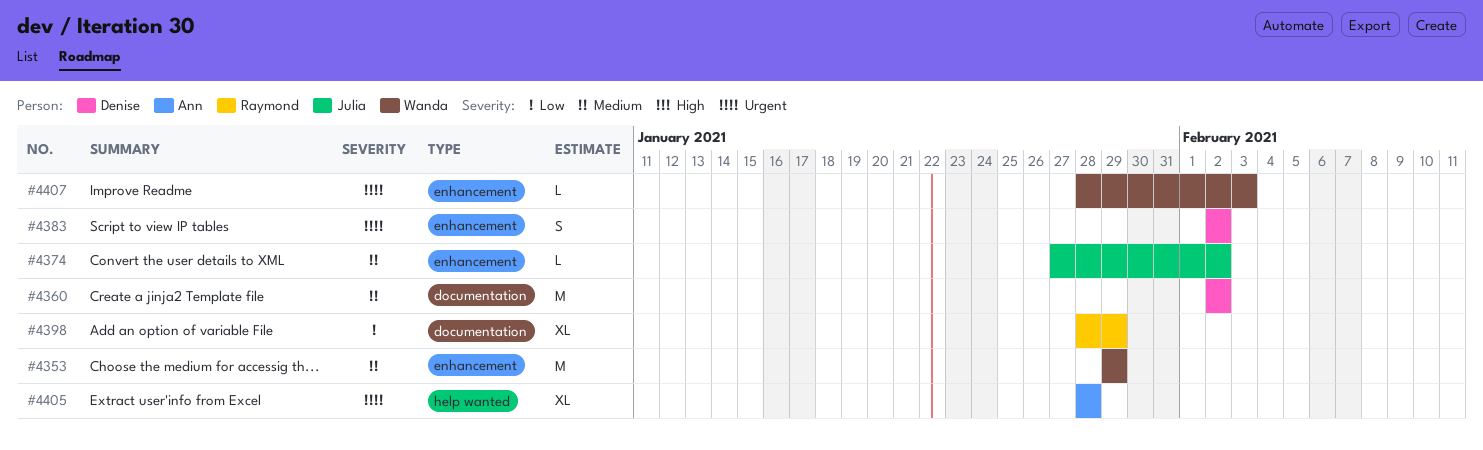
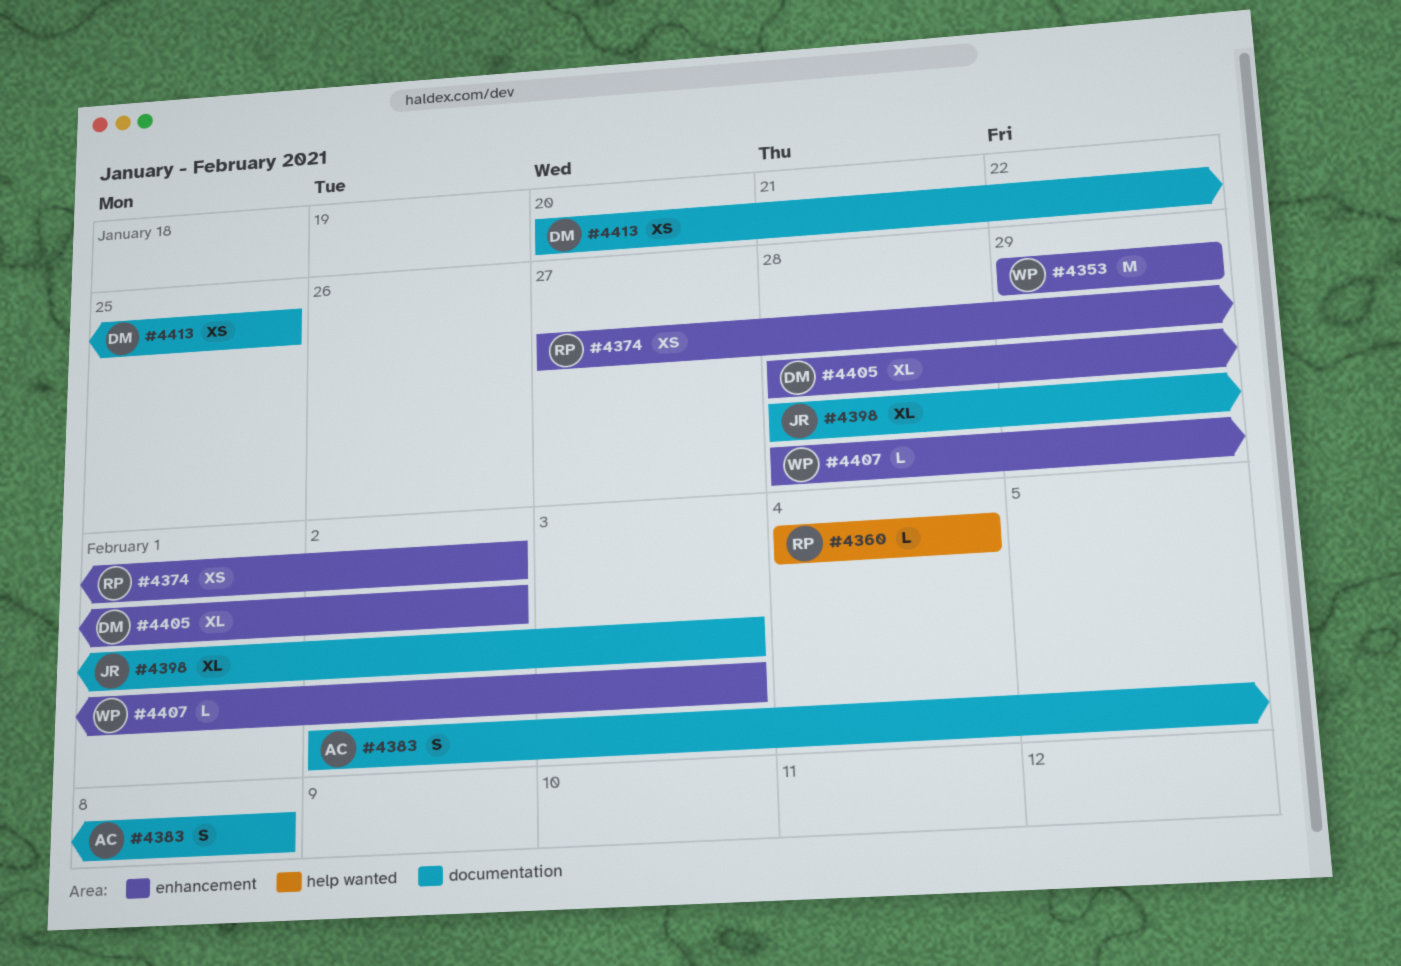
#4360, owner: Denise -> Raymond
#4360, label: documentation -> help wanted
#4360, estimate: M -> L
#4360, start: Feb 2 -> Feb 4
#4360, due: Feb 2 -> Feb 4
#4374, owner: Julia -> Raymond
#4374, estimate: L -> XS
#4383, owner: Denise -> Ann
#4383, label: enhancement -> documentation
#4383, due: Feb 2 -> Feb 8
#4398, owner: Raymond -> Julia
#4398, due: Jan 29 -> Feb 3
#4405, owner: Ann -> Denise
#4405, label: help wanted -> enhancement
#4405, due: Jan 28 -> Feb 2
#4413: none -> present

